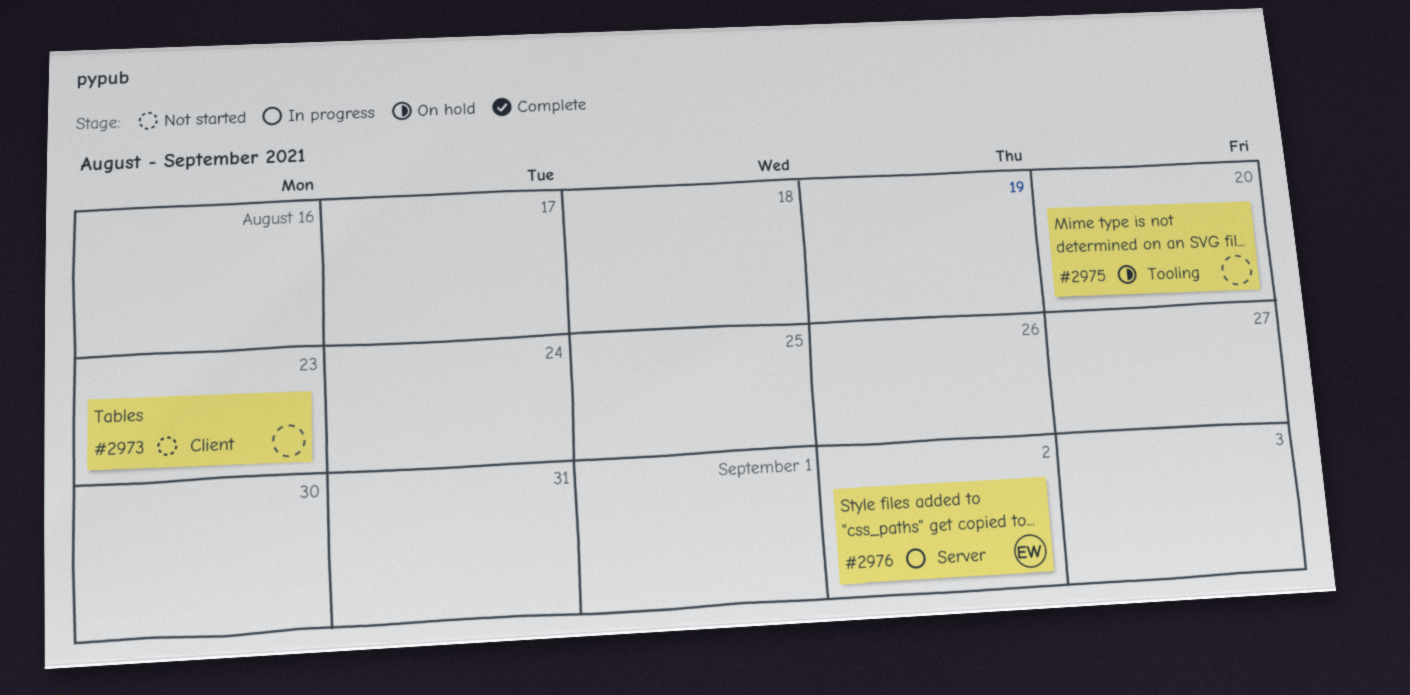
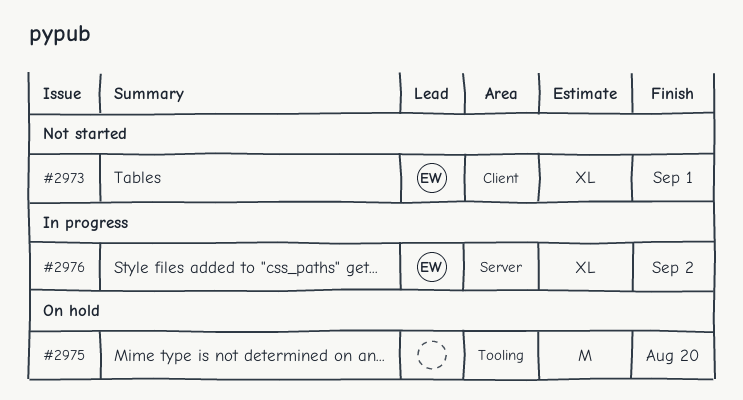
#2973, owner: none -> EW
#2973, due: Aug 23 -> Sep 1

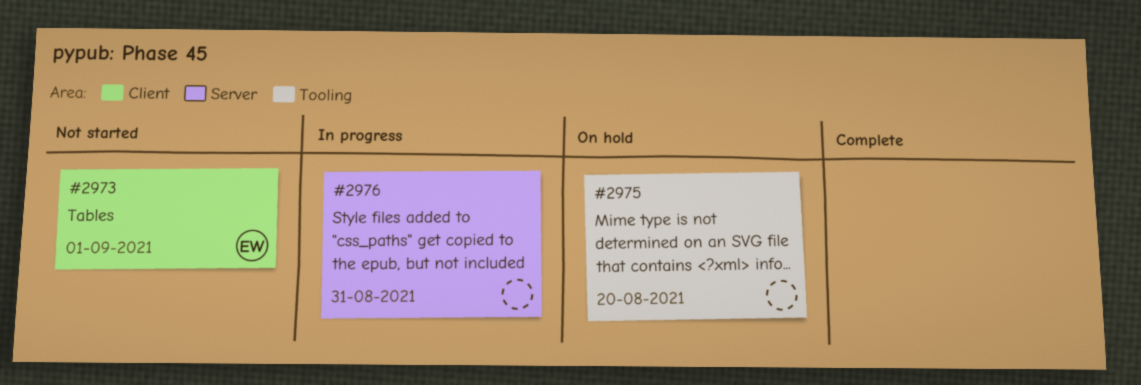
#2976, owner: EW -> none
#2976, due: Sep 2 -> Aug 31

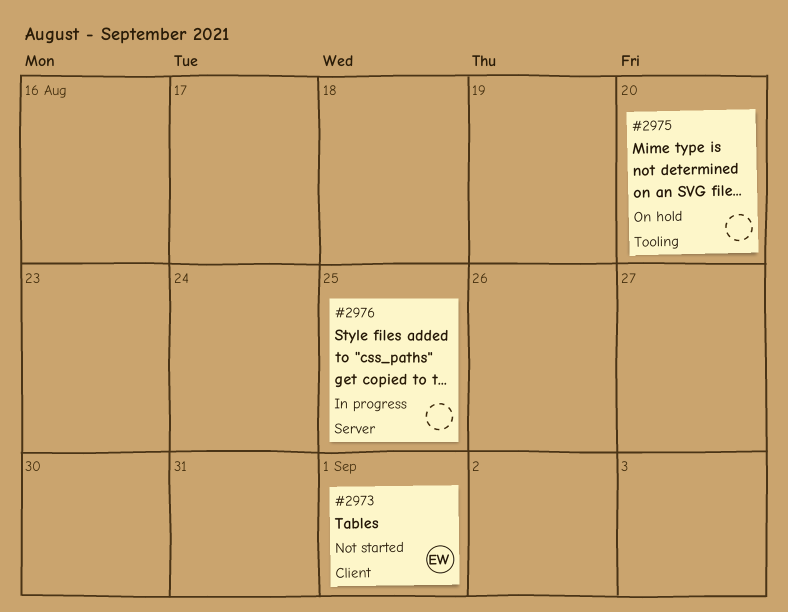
#2976, due: Aug 31 -> Aug 25

